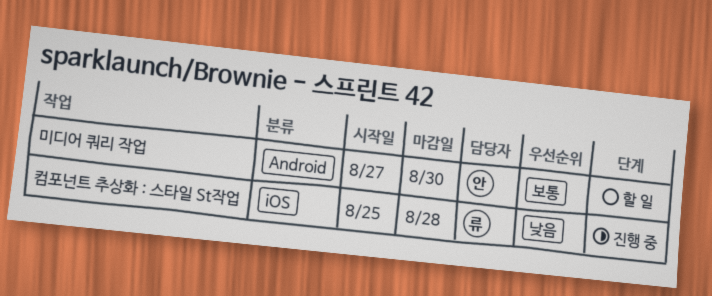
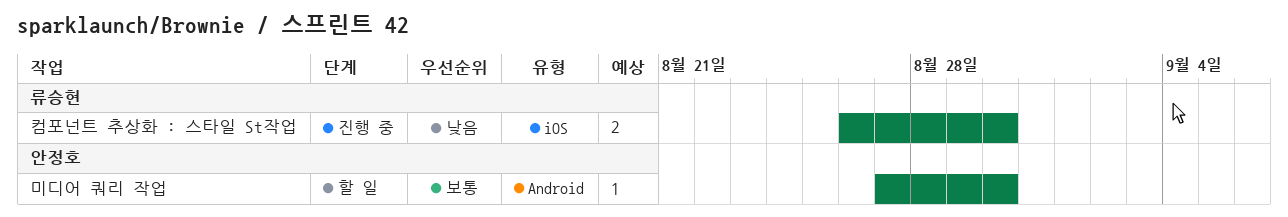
컴포넌트 추상화 : 스타일 St작업, start: Aug 25 -> Aug 26
컴포넌트 추상화 : 스타일 St작업, due: Aug 28 -> Aug 30

